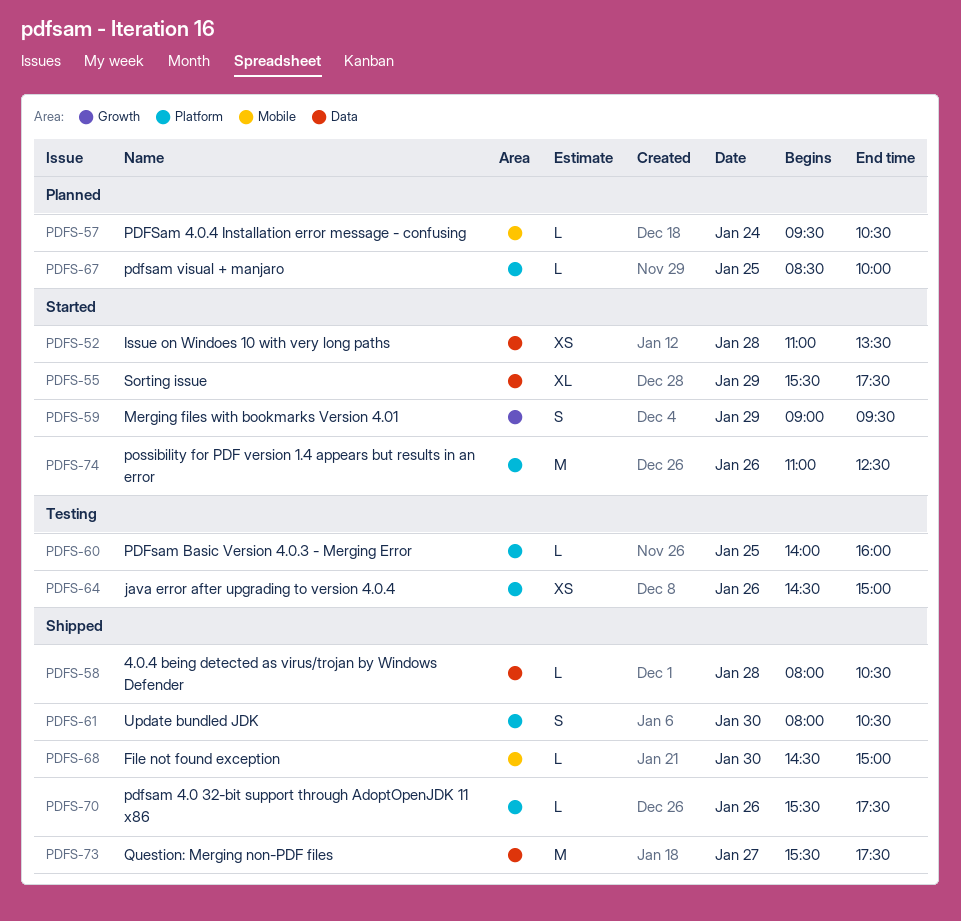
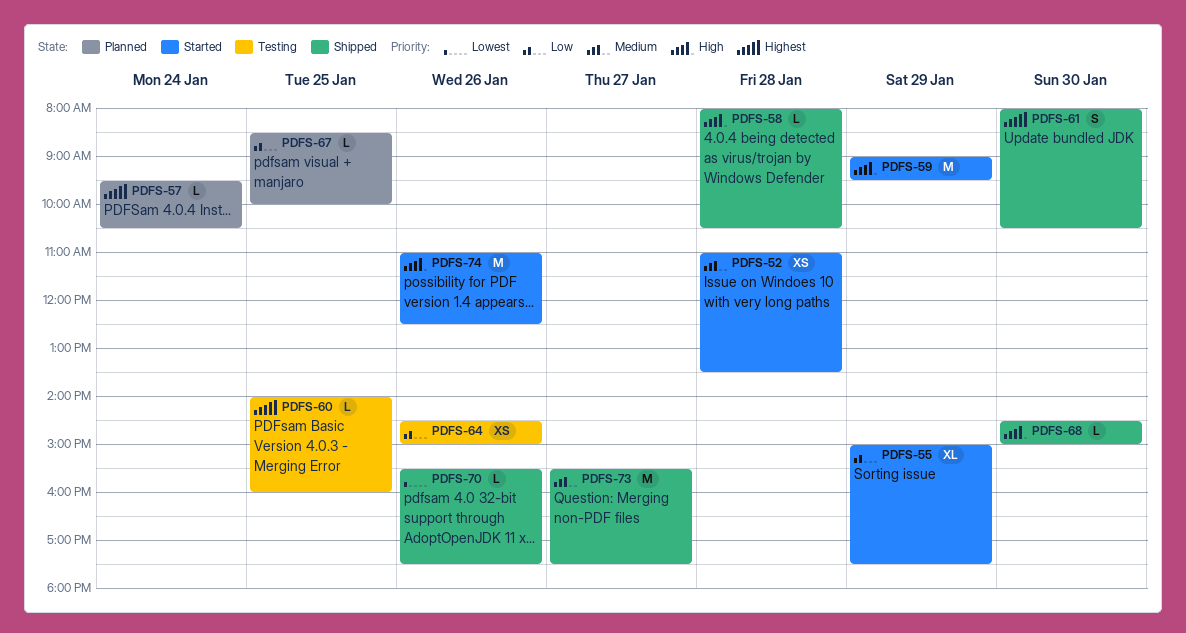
PDFS-55, begins: 15:30 -> 15:00
PDFS-59, estimate: S -> M

